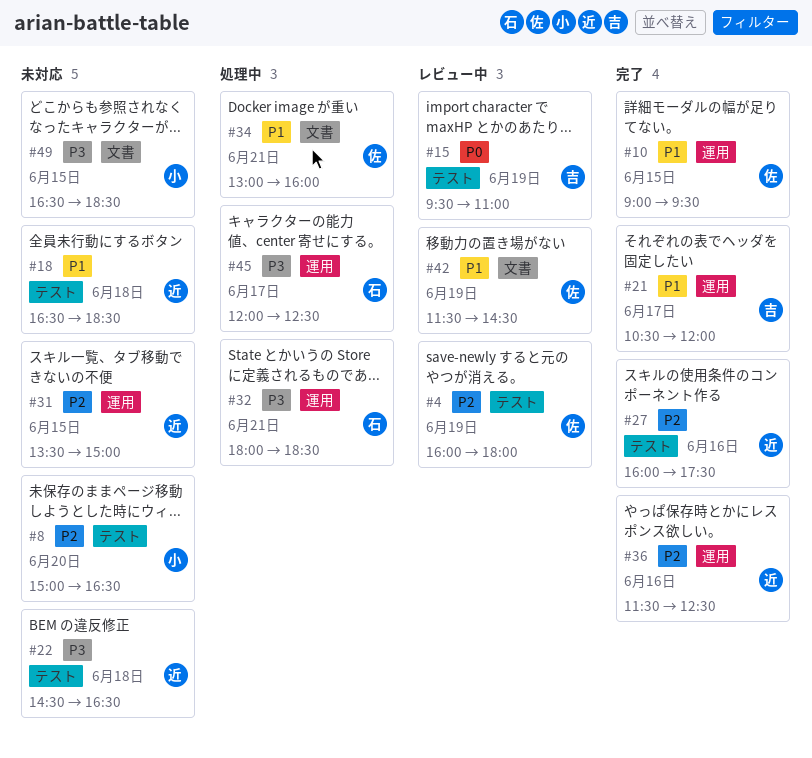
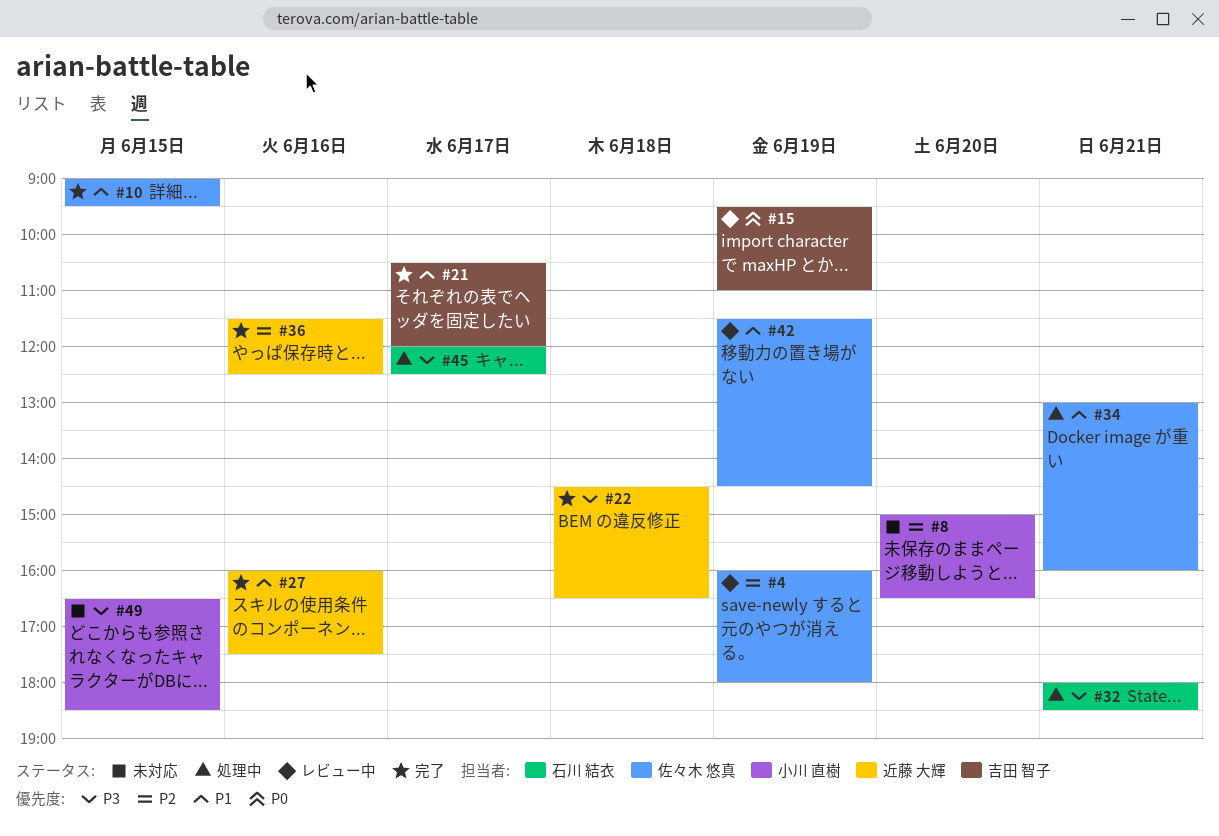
#18: present -> none
#22, status: 未対応 -> 完了
#27, priority: P2 -> P1
#31: present -> none

